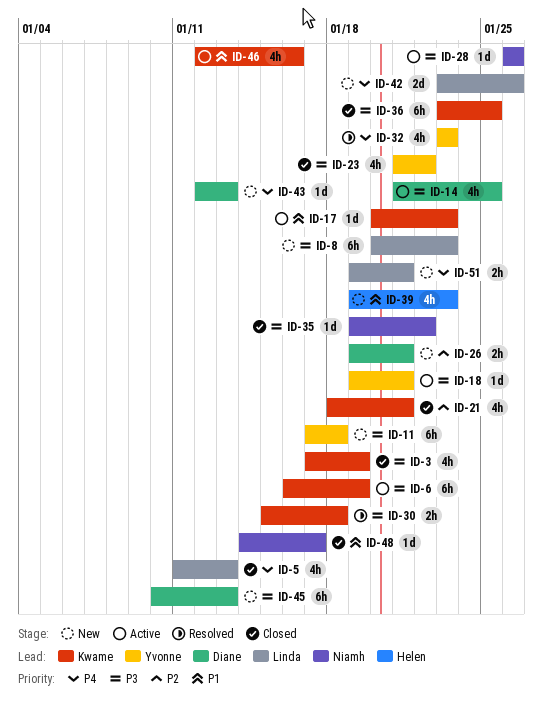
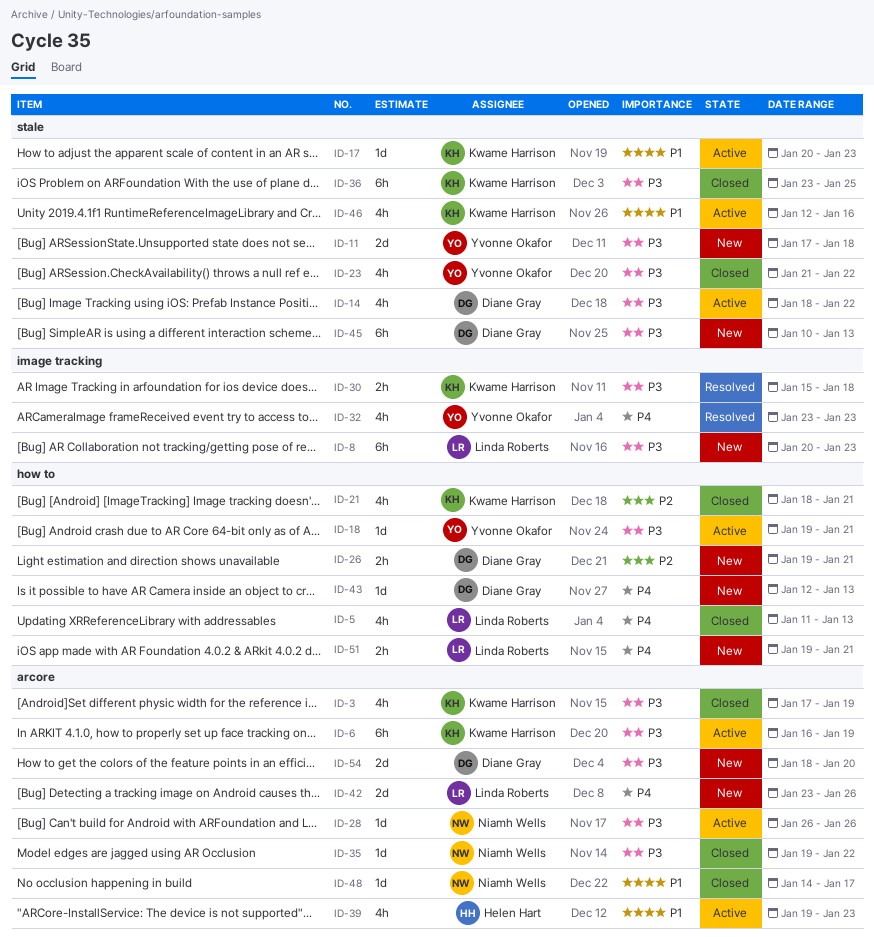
ID-11, estimate: 6h -> 2d
ID-14, start: Jan 21 -> Jan 18
ID-14, due: Jan 25 -> Jan 22
ID-39, status: New -> Active
ID-54: none -> present

